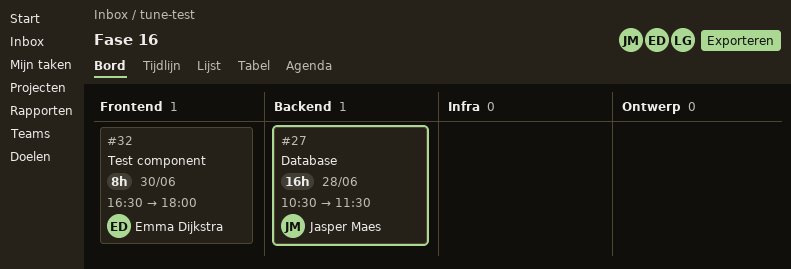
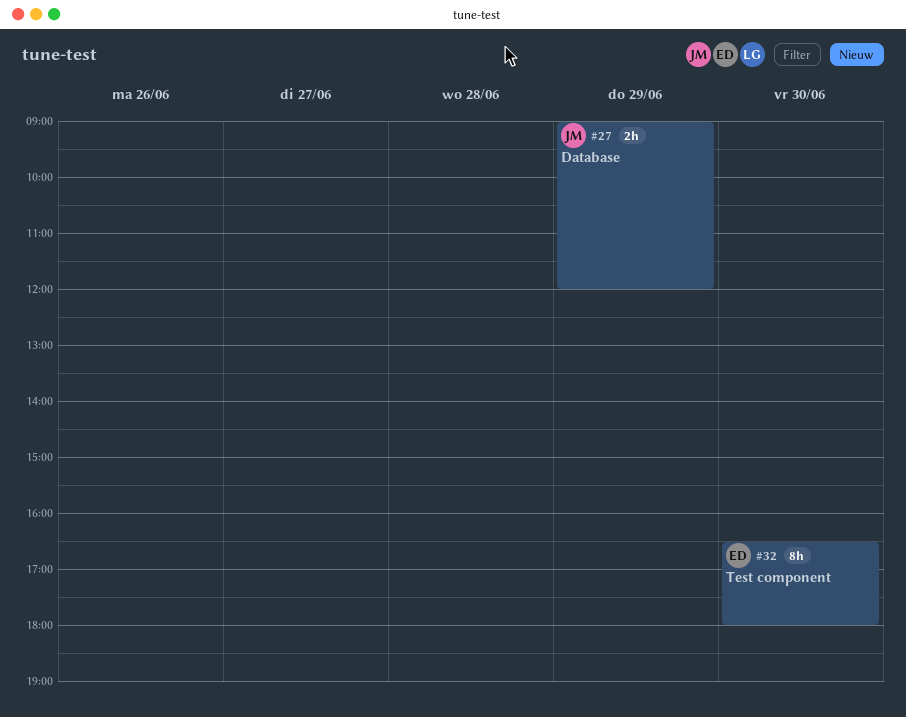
#27, estimate: 16h -> 2h
#27, day: Jun 28 -> Jun 29
#27, begins: 10:30 -> 09:00
#27, ends: 11:30 -> 12:00

